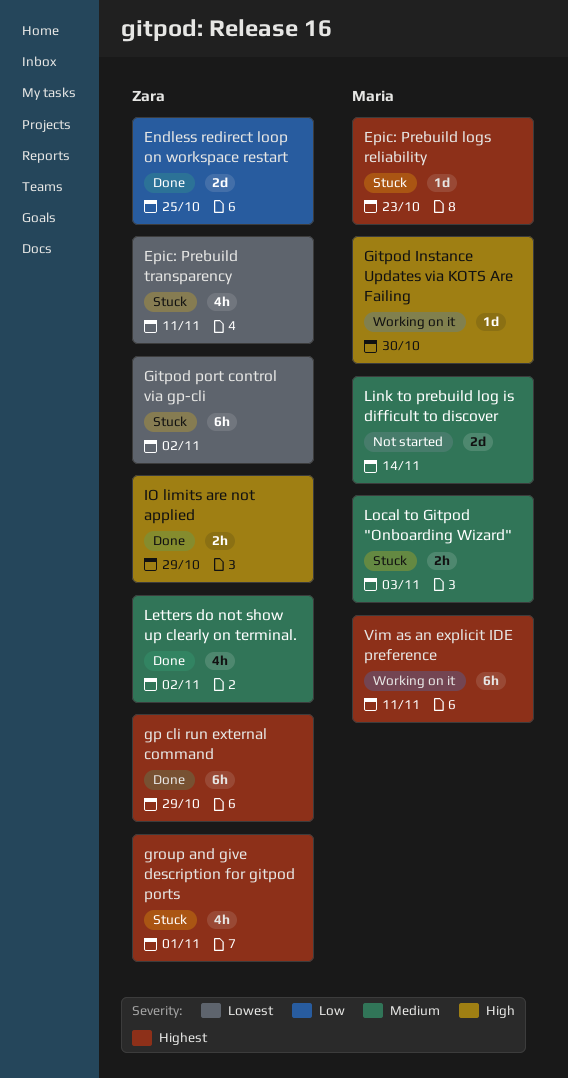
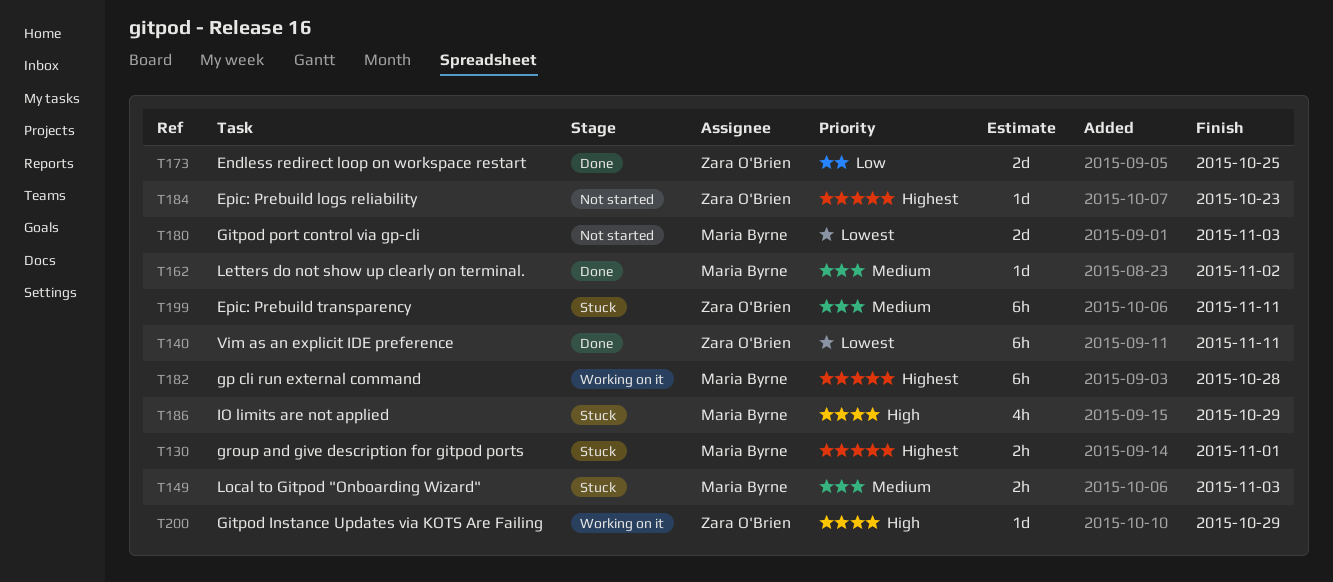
Epic: Prebuild logs reliability, status: Stuck -> Not started
Epic: Prebuild logs reliability, owner: Maria Byrne -> Zara O'Brien
Epic: Prebuild transparency, priority: Lowest -> Medium
Epic: Prebuild transparency, estimate: 4h -> 6h
Gitpod Instance Updates via KOTS Are Failing, owner: Maria Byrne -> Zara O'Brien
Gitpod Instance Updates via KOTS Are Failing, due: Oct 30 -> Oct 29
Gitpod port control via gp-cli, status: Stuck -> Not started
Gitpod port control via gp-cli, owner: Zara O'Brien -> Maria Byrne
Gitpod port control via gp-cli, estimate: 6h -> 2d
Gitpod port control via gp-cli, due: Nov 2 -> Nov 3
gp cli run external command, status: Done -> Working on it
gp cli run external command, owner: Zara O'Brien -> Maria Byrne
gp cli run external command, due: Oct 29 -> Oct 28
group and give description for gitpod ports, owner: Zara O'Brien -> Maria Byrne
group and give description for gitpod ports, estimate: 4h -> 2h
IO limits are not applied, status: Done -> Stuck
IO limits are not applied, owner: Zara O'Brien -> Maria Byrne
IO limits are not applied, estimate: 2h -> 4h
Letters do not show up clearly on terminal., owner: Zara O'Brien -> Maria Byrne
Letters do not show up clearly on terminal., estimate: 4h -> 1d
Link to prebuild log is difficult to discover: present -> none
Vim as an explicit IDE preference, status: Working on it -> Done
Vim as an explicit IDE preference, owner: Maria Byrne -> Zara O'Brien
Vim as an explicit IDE preference, priority: Highest -> Lowest

